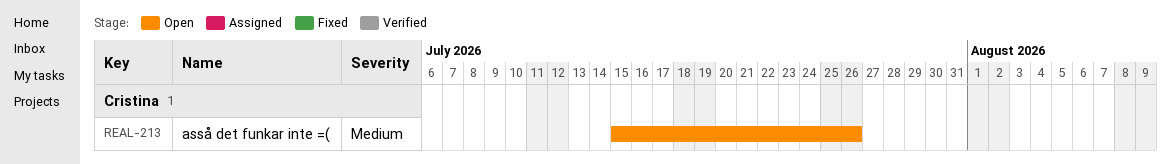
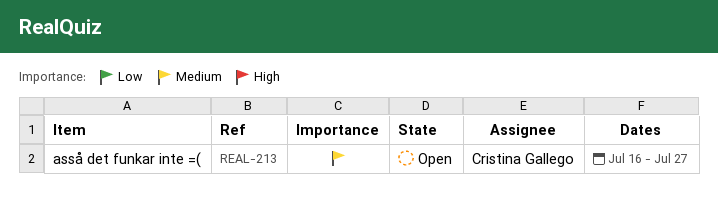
REAL-213, start: Jul 15 -> Jul 16
REAL-213, due: Jul 26 -> Jul 27

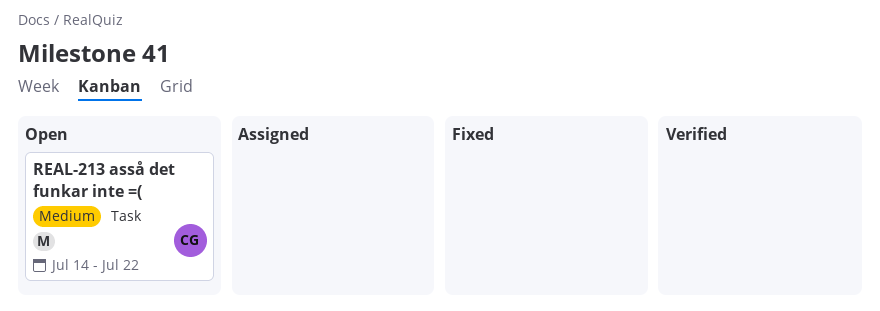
REAL-213, start: Jul 16 -> Jul 14
REAL-213, due: Jul 27 -> Jul 22

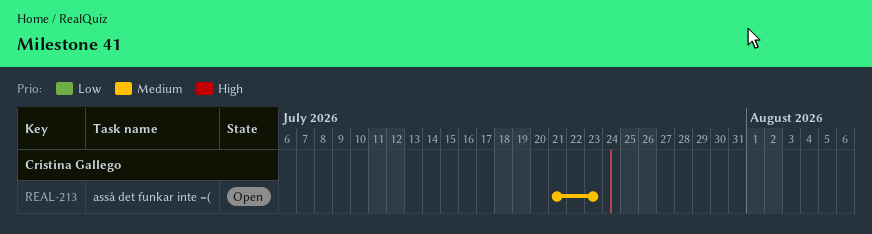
REAL-213, start: Jul 14 -> Jul 21
REAL-213, due: Jul 22 -> Jul 23

